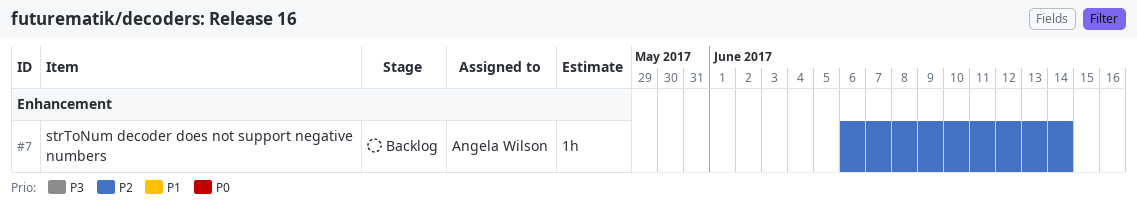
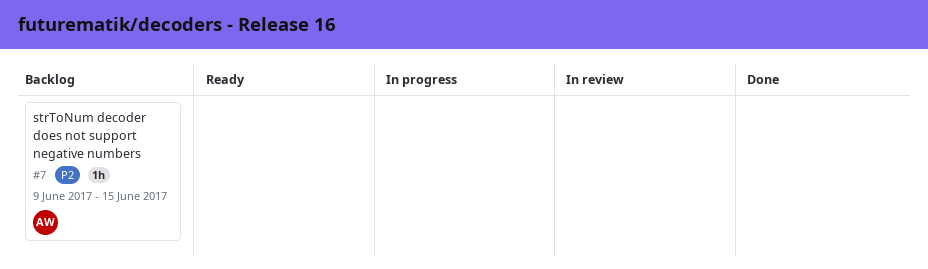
#7, start: Jun 6 -> Jun 9
#7, due: Jun 14 -> Jun 15

